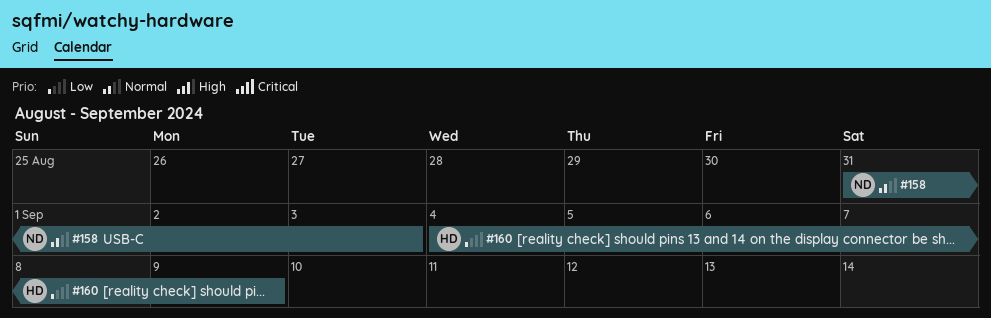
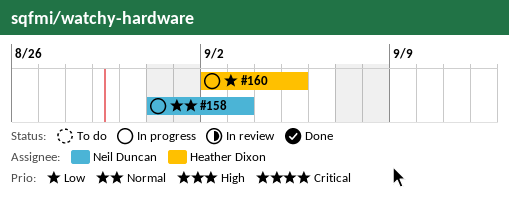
#160, start: Sep 4 -> Sep 2
#160, due: Sep 9 -> Sep 5

